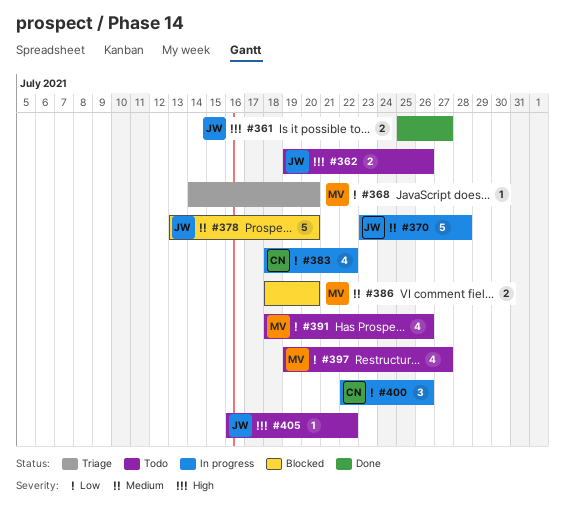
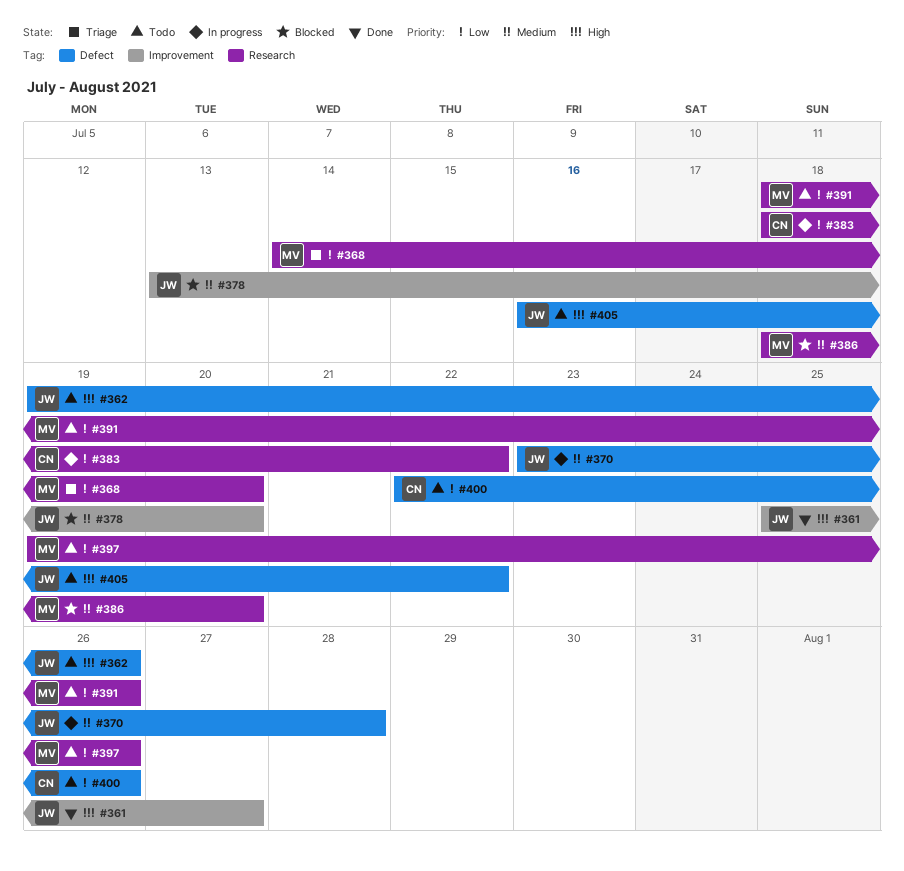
#397, due: Jul 27 -> Jul 26
#400, status: In progress -> Todo

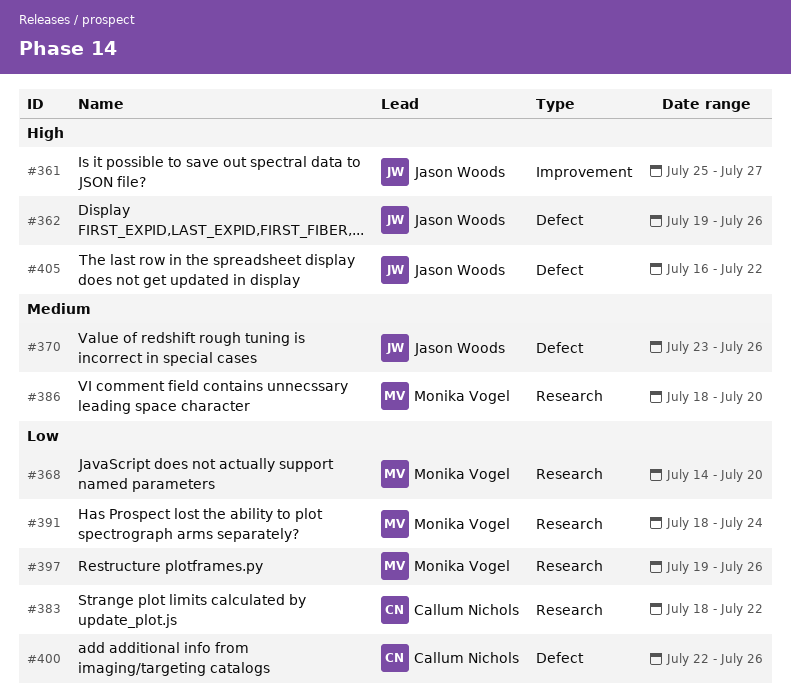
#370, due: Jul 28 -> Jul 26
#378: present -> none
#391, due: Jul 26 -> Jul 24

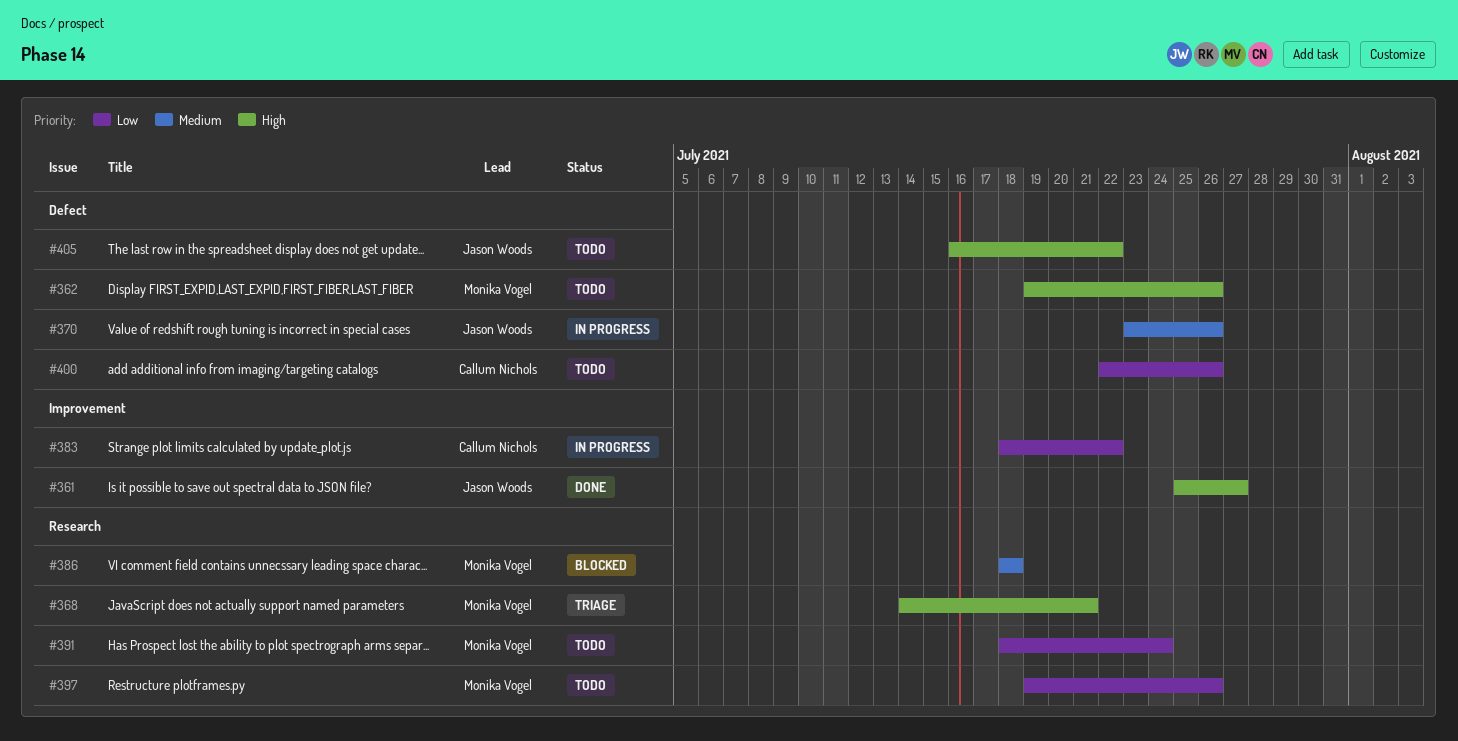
#362, owner: Jason Woods -> Monika Vogel
#368, priority: Low -> High
#368, due: Jul 20 -> Jul 21
#383, label: Research -> Improvement
#386, due: Jul 20 -> Jul 18

